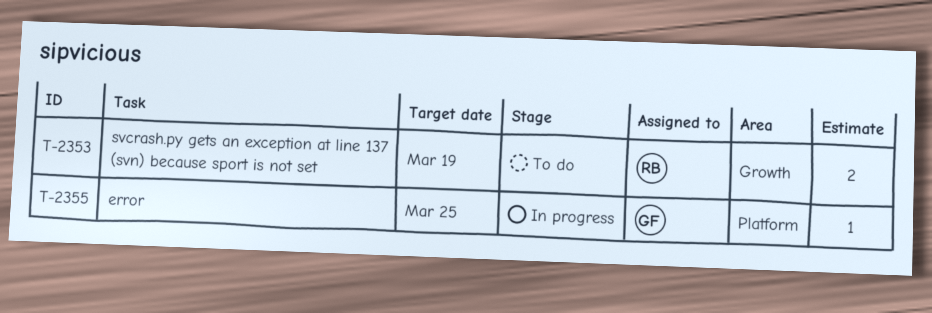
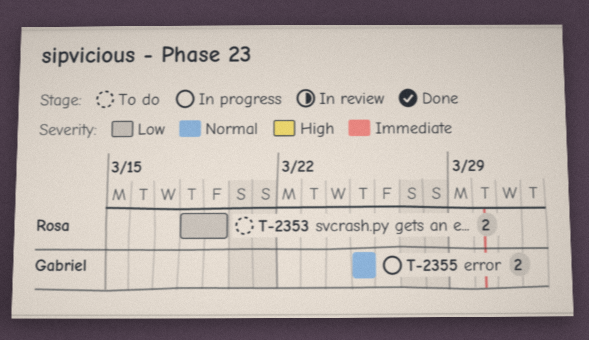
T-2355, estimate: 1 -> 2

